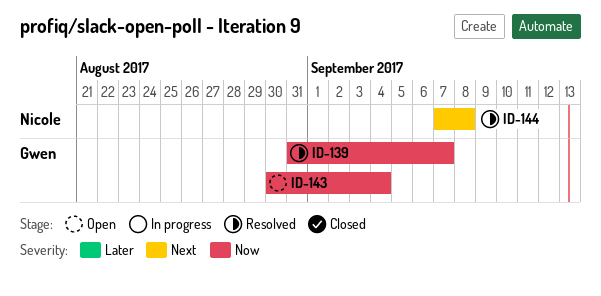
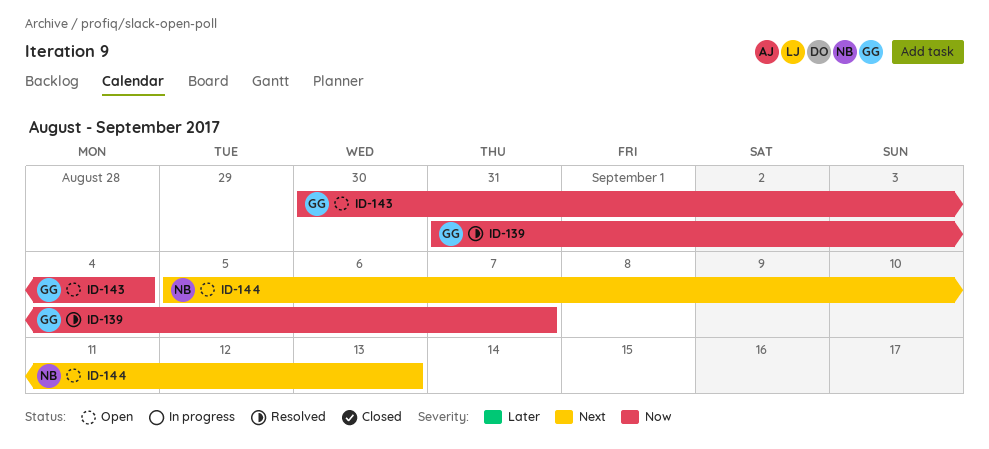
ID-144, status: Resolved -> Open
ID-144, start: Sep 7 -> Sep 5
ID-144, due: Sep 8 -> Sep 13

